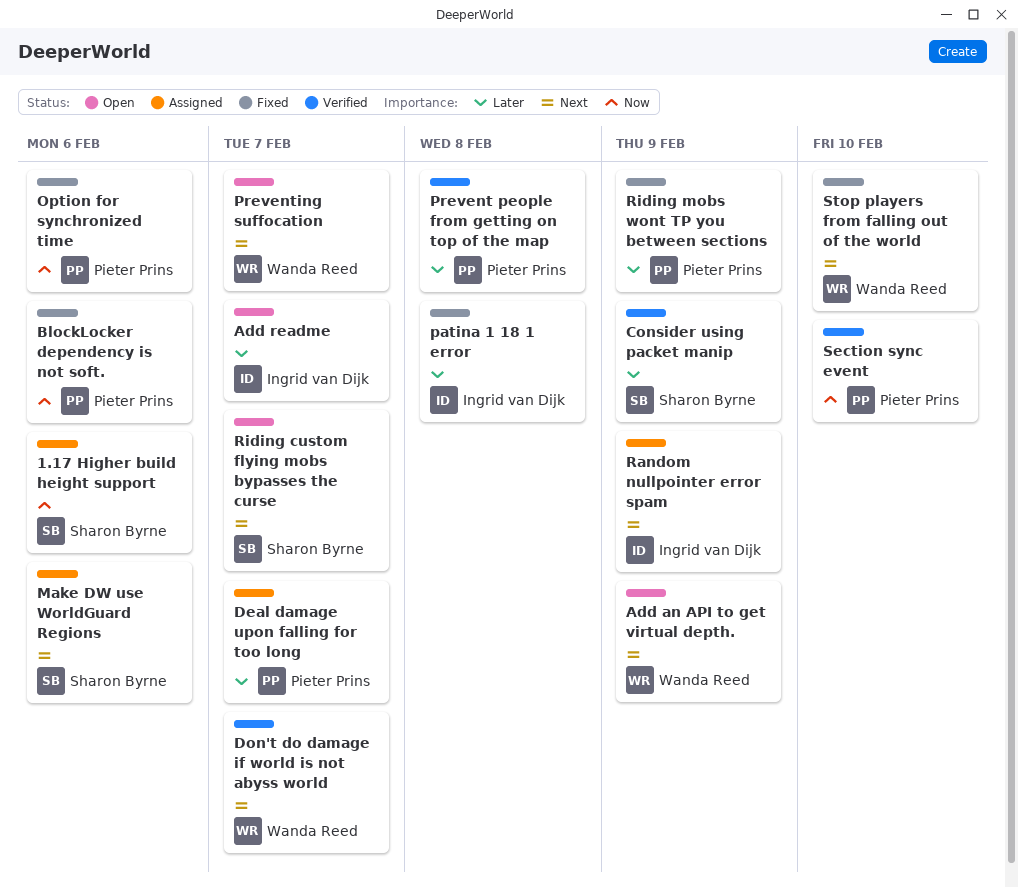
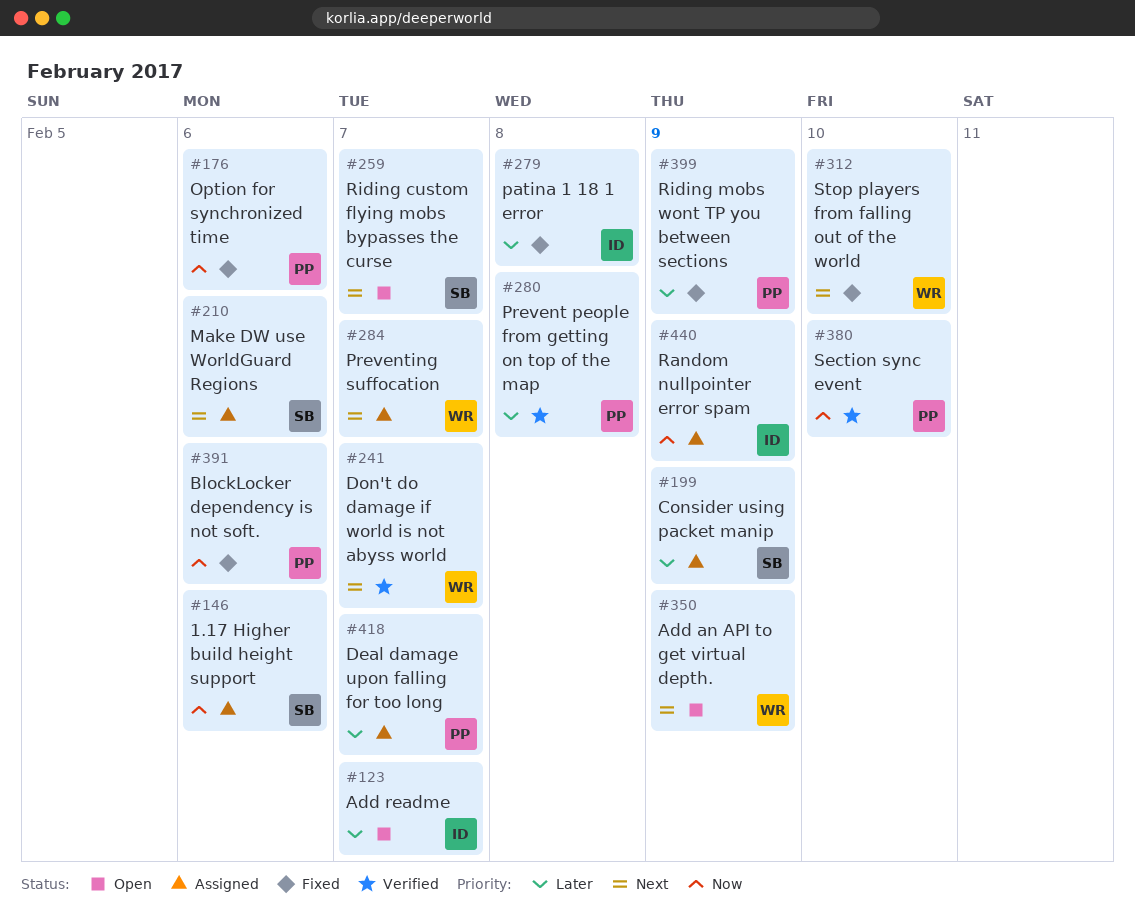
Consider using packet manip, status: Verified -> Assigned
Preventing suffocation, status: Open -> Assigned
Random nullpointer error spam, priority: Next -> Now

